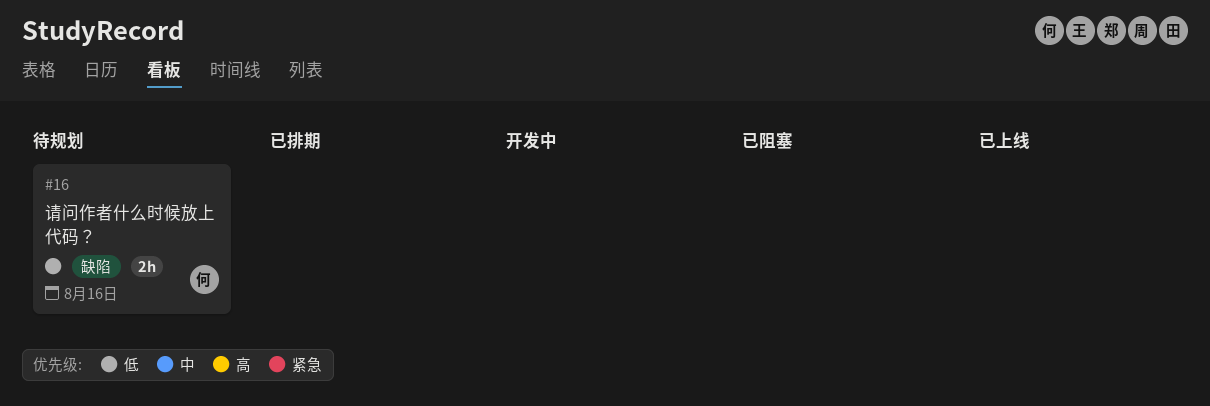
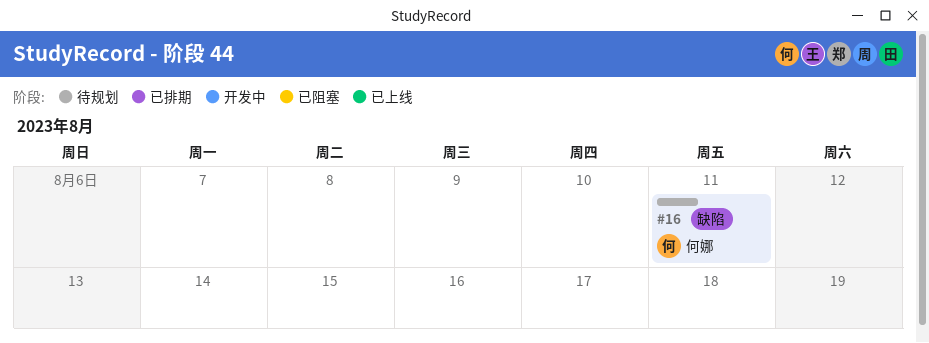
#16, due: Aug 16 -> Aug 11

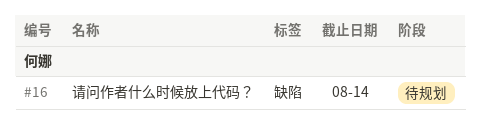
#16, due: Aug 11 -> Aug 14

